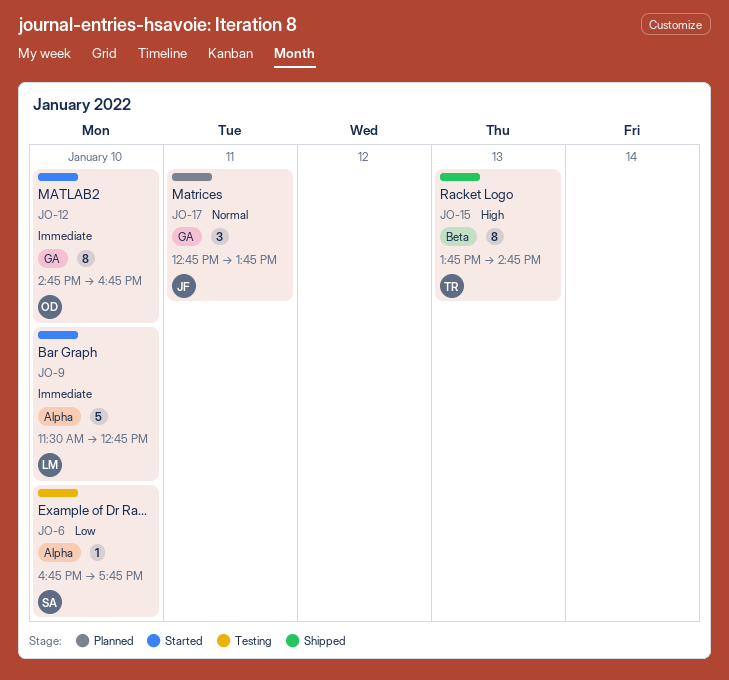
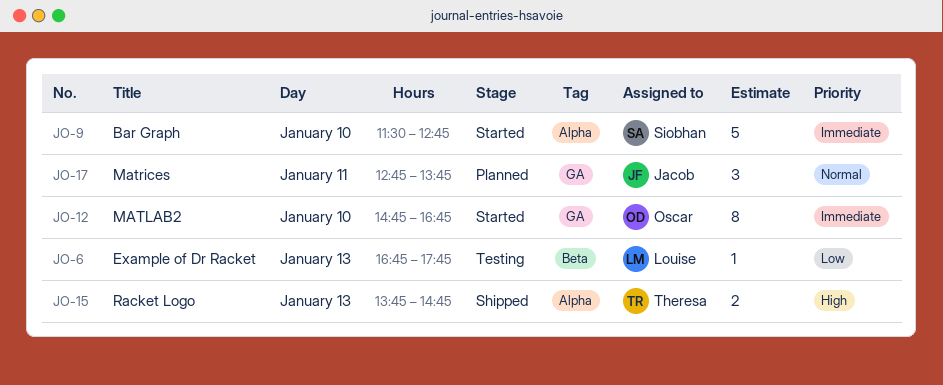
JO-6, owner: Siobhan -> Louise
JO-6, label: Alpha -> Beta
JO-6, day: Jan 10 -> Jan 13
JO-9, owner: Louise -> Siobhan
JO-15, label: Beta -> Alpha
JO-15, estimate: 8 -> 2

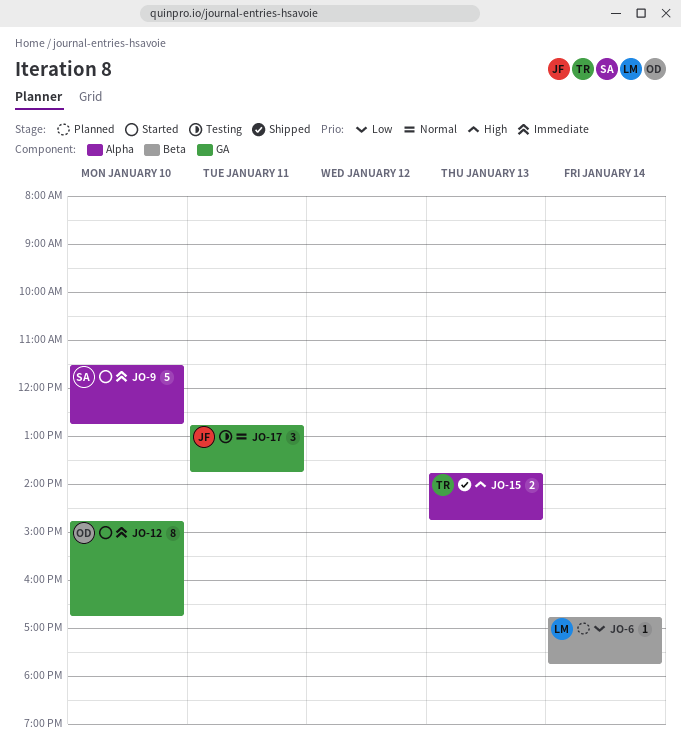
JO-6, status: Testing -> Planned
JO-6, day: Jan 13 -> Jan 14
JO-17, status: Planned -> Testing

